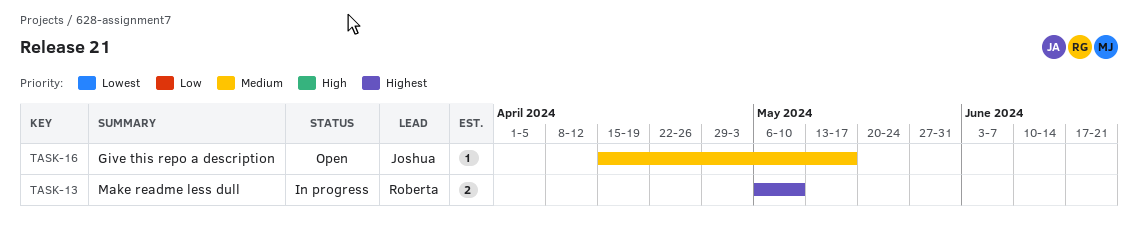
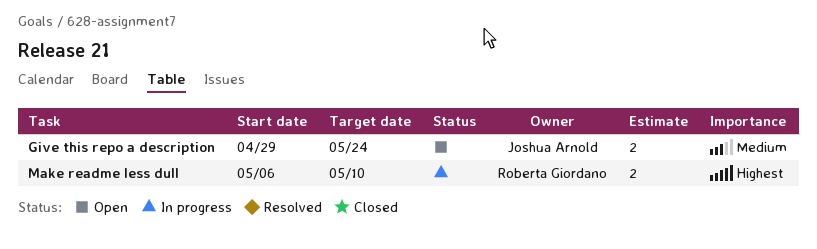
Give this repo a description, estimate: 1 -> 2
Give this repo a description, start: Apr 15 -> Apr 29
Give this repo a description, due: May 17 -> May 24

